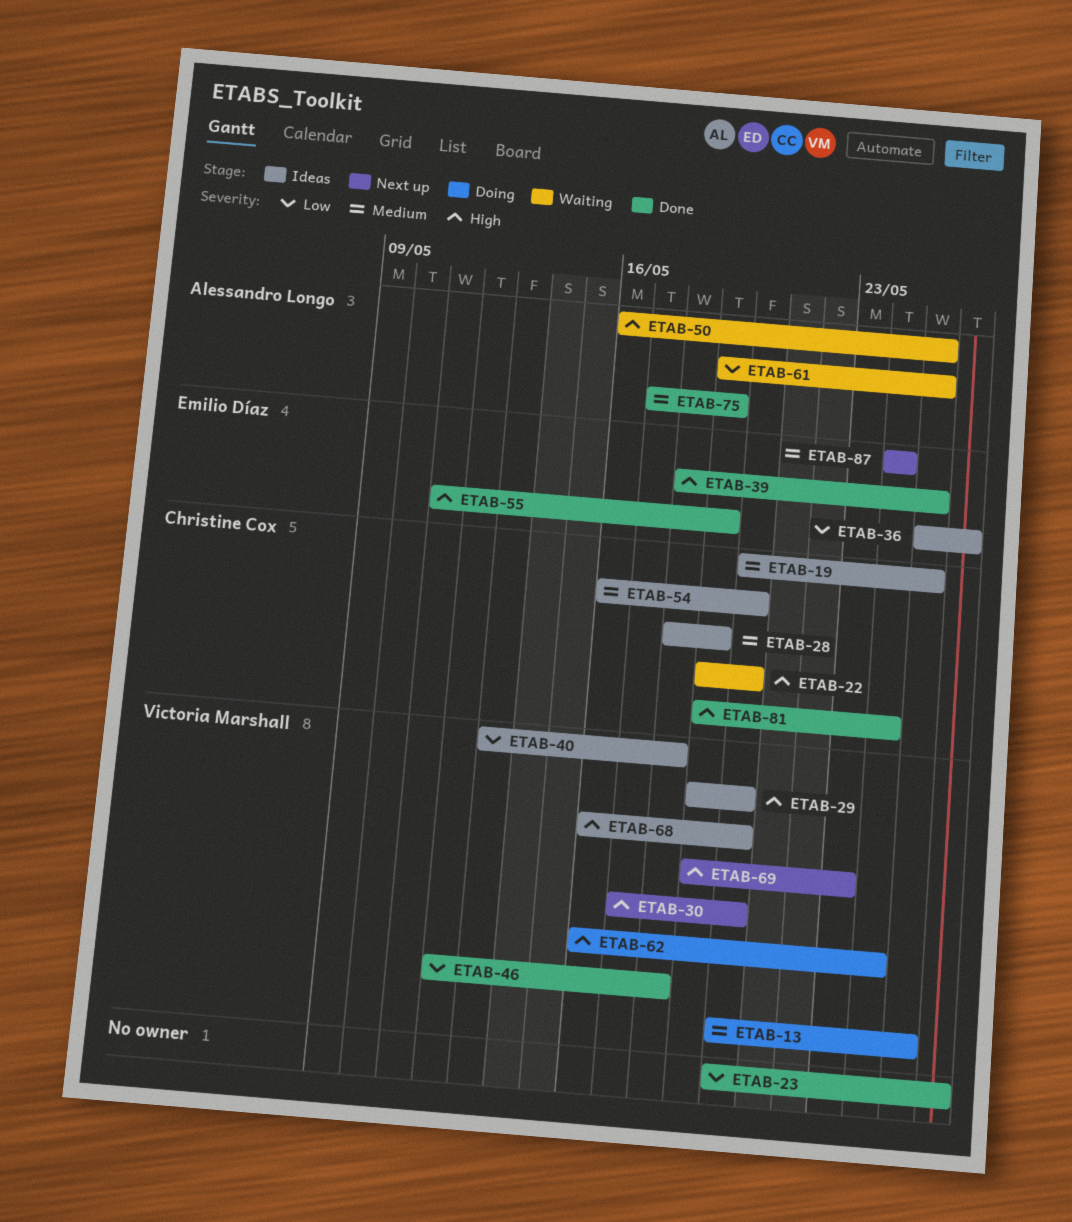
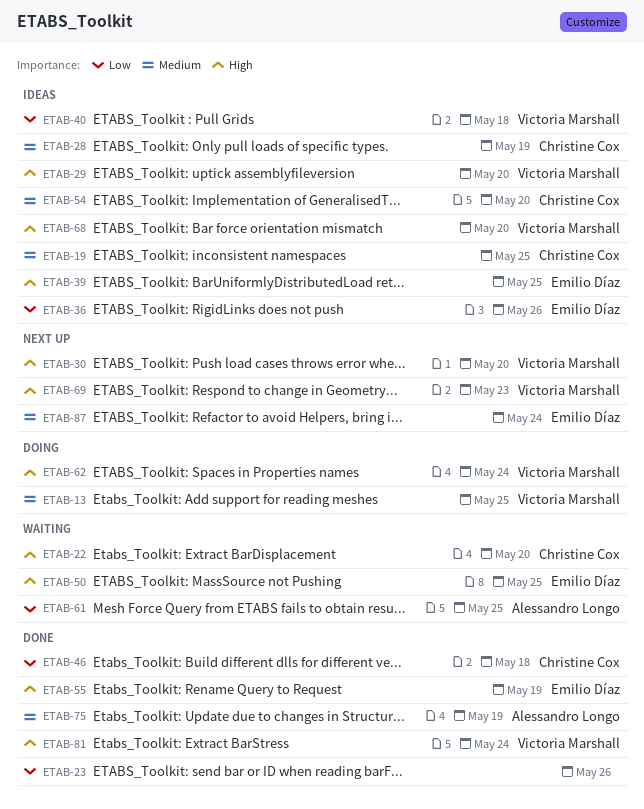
ETAB-39, status: Done -> Ideas
ETAB-46, owner: Victoria Marshall -> Christine Cox
ETAB-50, owner: Alessandro Longo -> Emilio Díaz
ETAB-81, owner: Christine Cox -> Victoria Marshall

